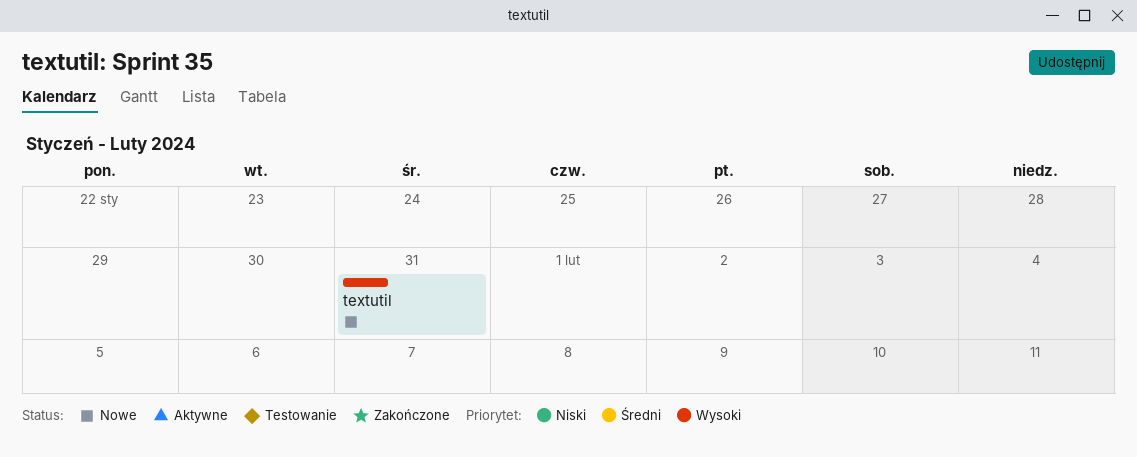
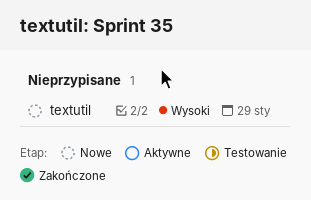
textutil, due: Jan 31 -> Jan 29

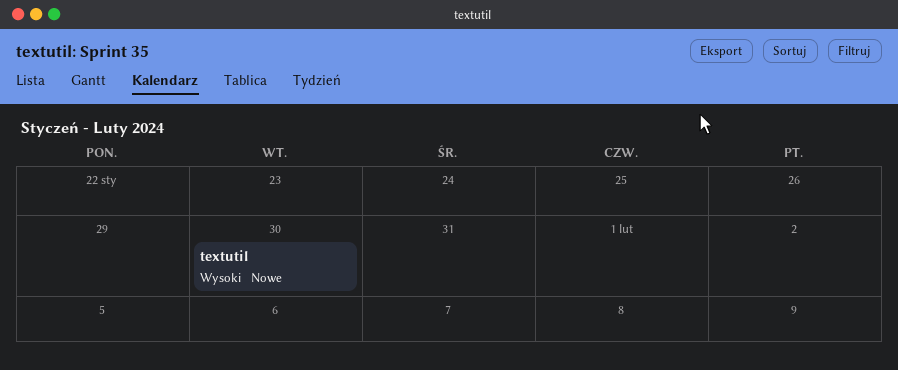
textutil, due: Jan 29 -> Jan 30

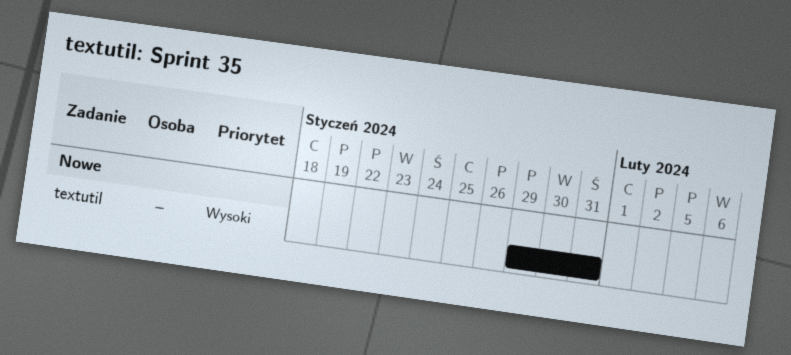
textutil, due: Jan 30 -> Jan 31

